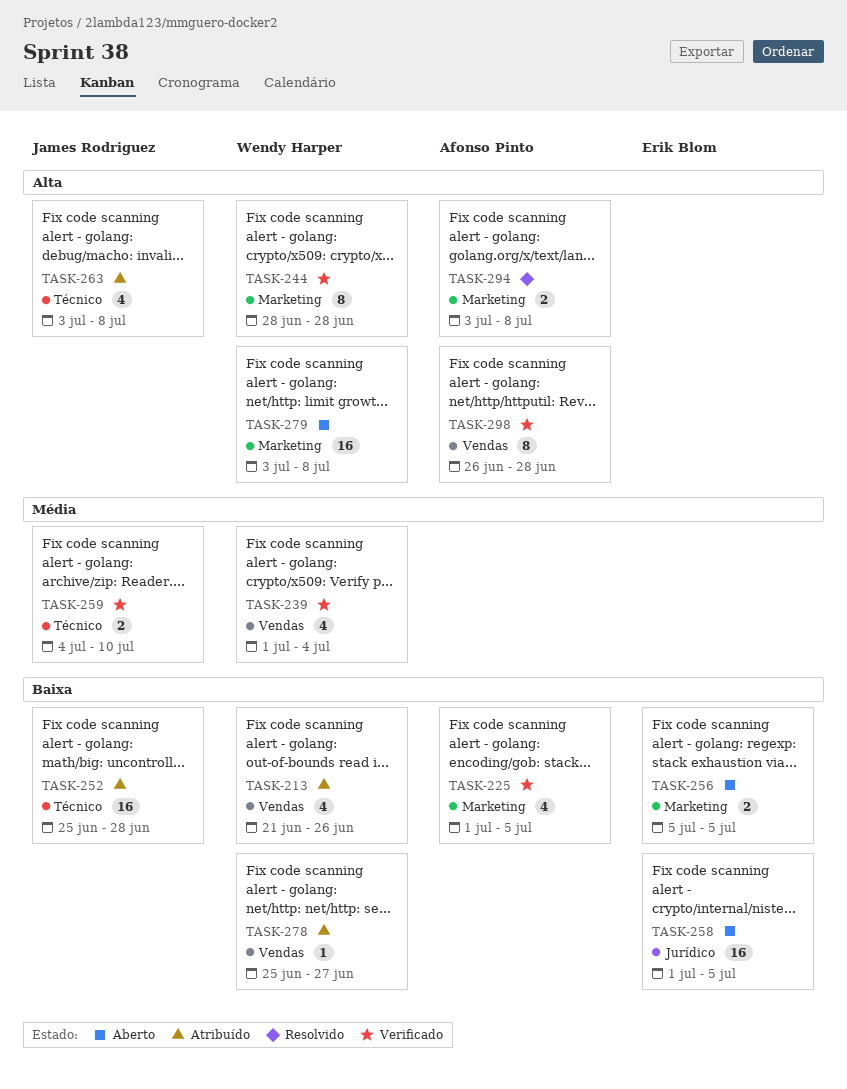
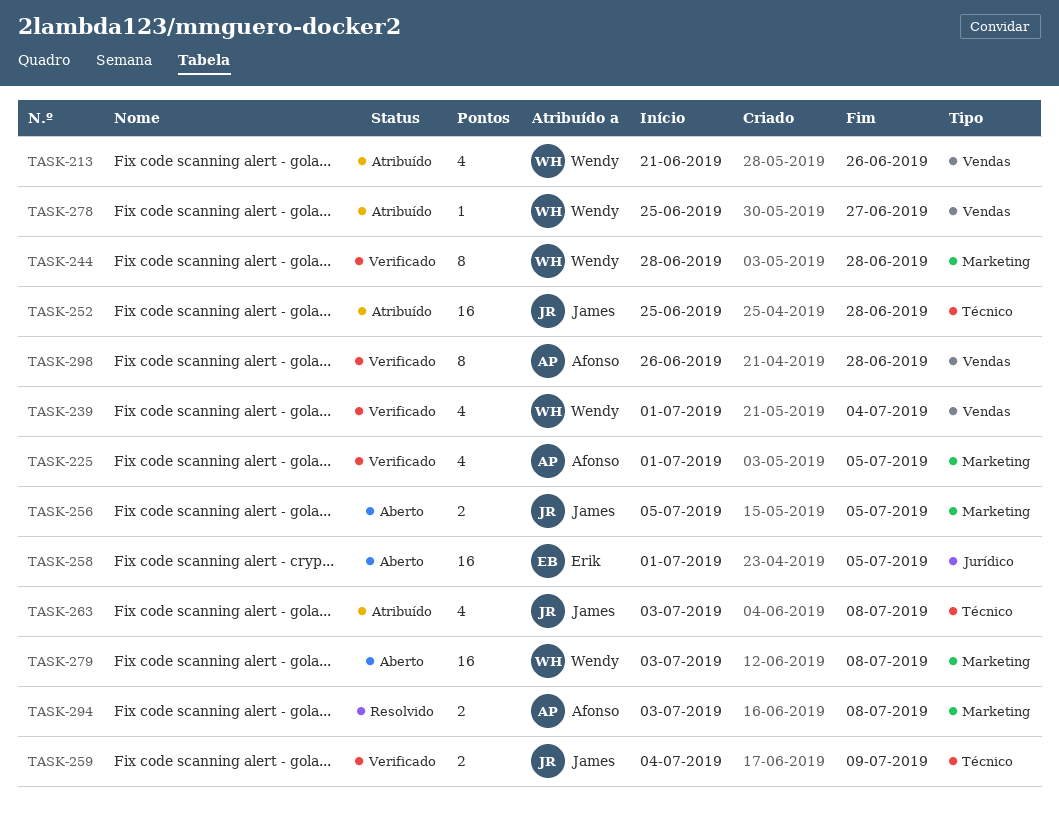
TASK-256, owner: Erik Blom -> James Rodriguez
TASK-259, due: Jul 10 -> Jul 9

